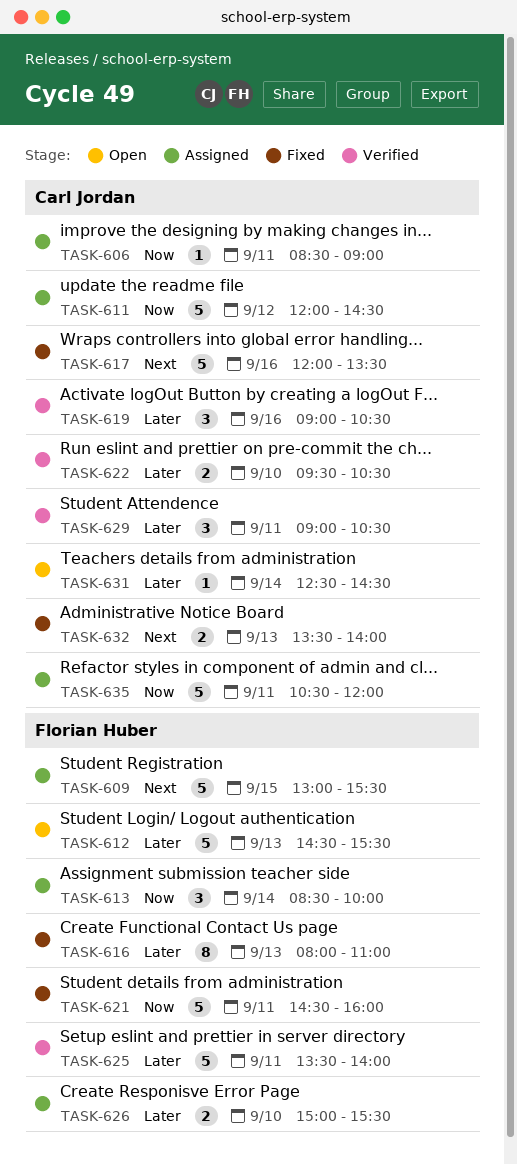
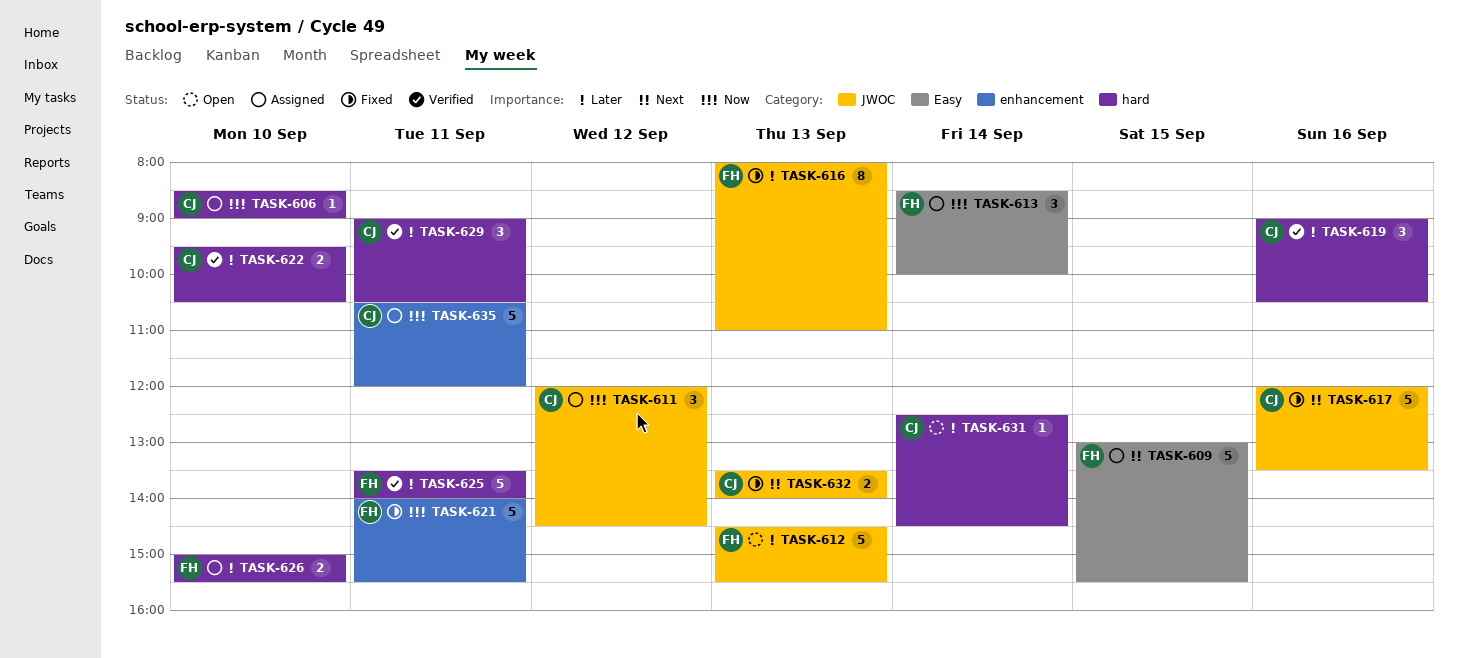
TASK-606, day: Sep 11 -> Sep 10
TASK-611, estimate: 5 -> 3
TASK-621, begins: 14:30 -> 14:00
TASK-621, ends: 16:00 -> 15:30

